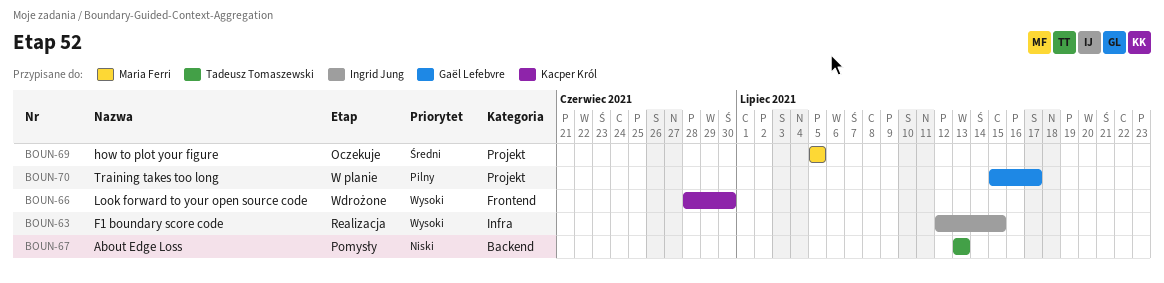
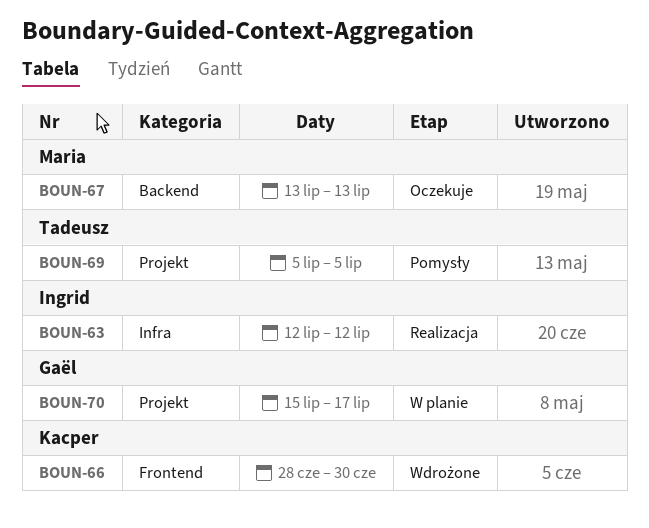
BOUN-63, due: Jul 15 -> Jul 12
BOUN-67, status: Pomysły -> Oczekuje
BOUN-67, owner: Tadeusz Tomaszewski -> Maria Ferri
BOUN-69, status: Oczekuje -> Pomysły
BOUN-69, owner: Maria Ferri -> Tadeusz Tomaszewski

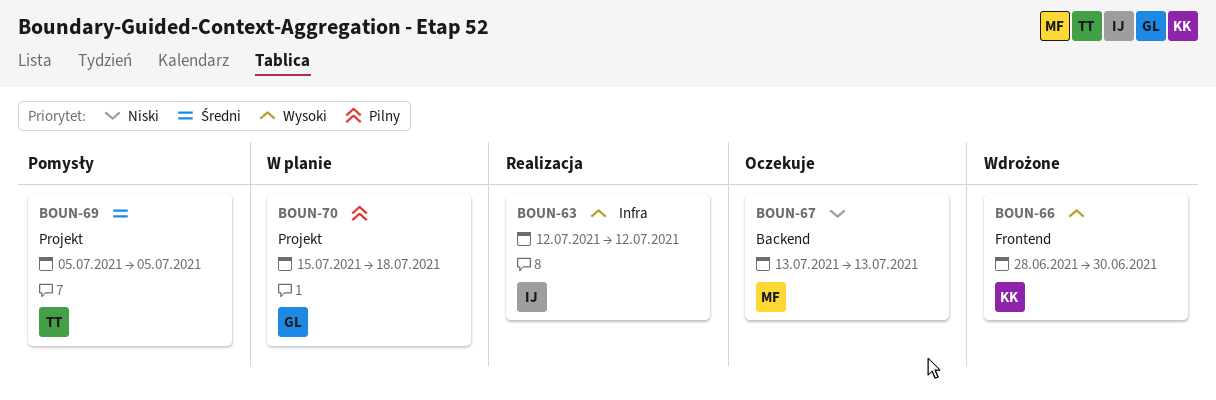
BOUN-70, due: Jul 17 -> Jul 18

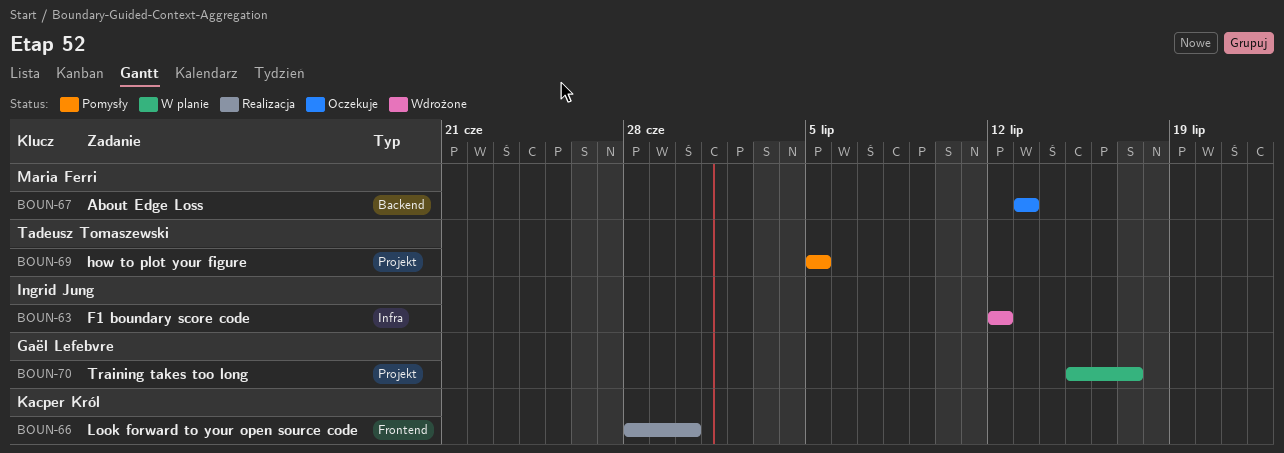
BOUN-63, status: Realizacja -> Wdrożone
BOUN-66, status: Wdrożone -> Realizacja
BOUN-70, due: Jul 18 -> Jul 17

